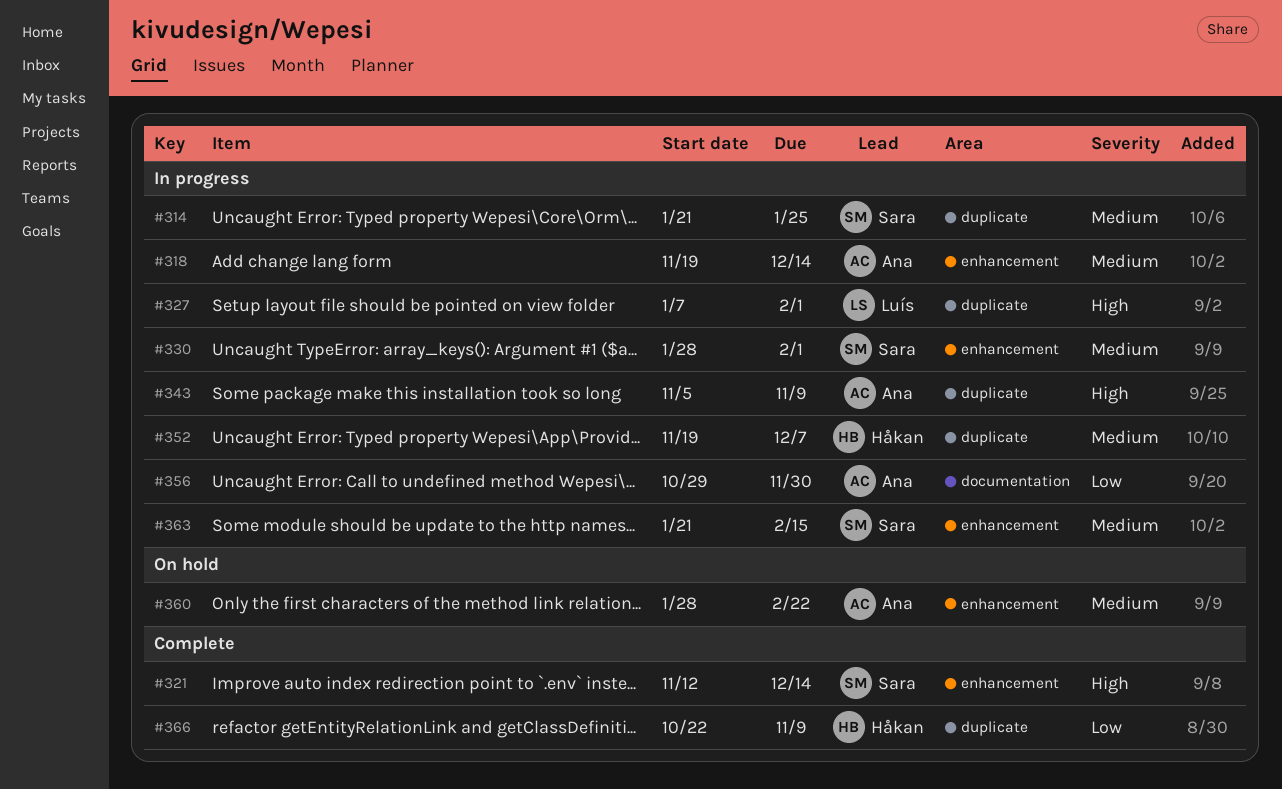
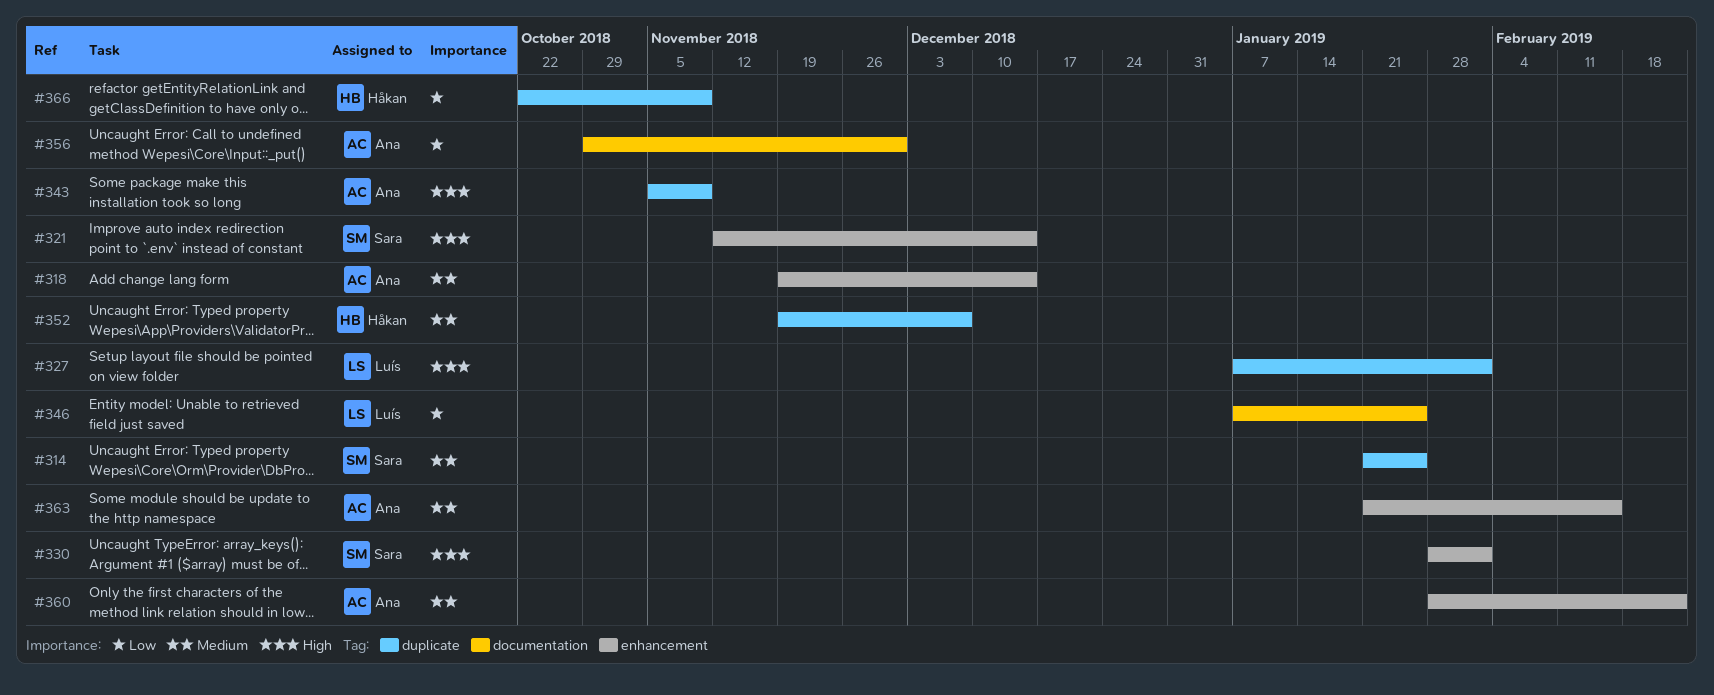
#330, priority: Medium -> High
#346: none -> present
#363, owner: Sara -> Ana

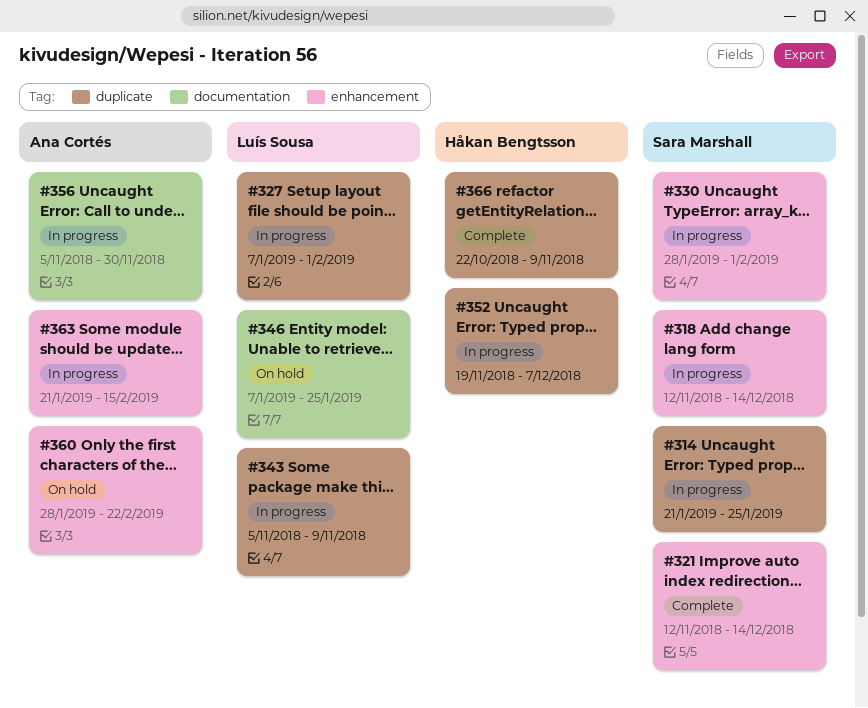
#318, owner: Ana Cortés -> Sara Marshall
#318, start: Nov 19 -> Nov 12
#343, owner: Ana Cortés -> Luís Sousa
#356, start: Oct 29 -> Nov 5

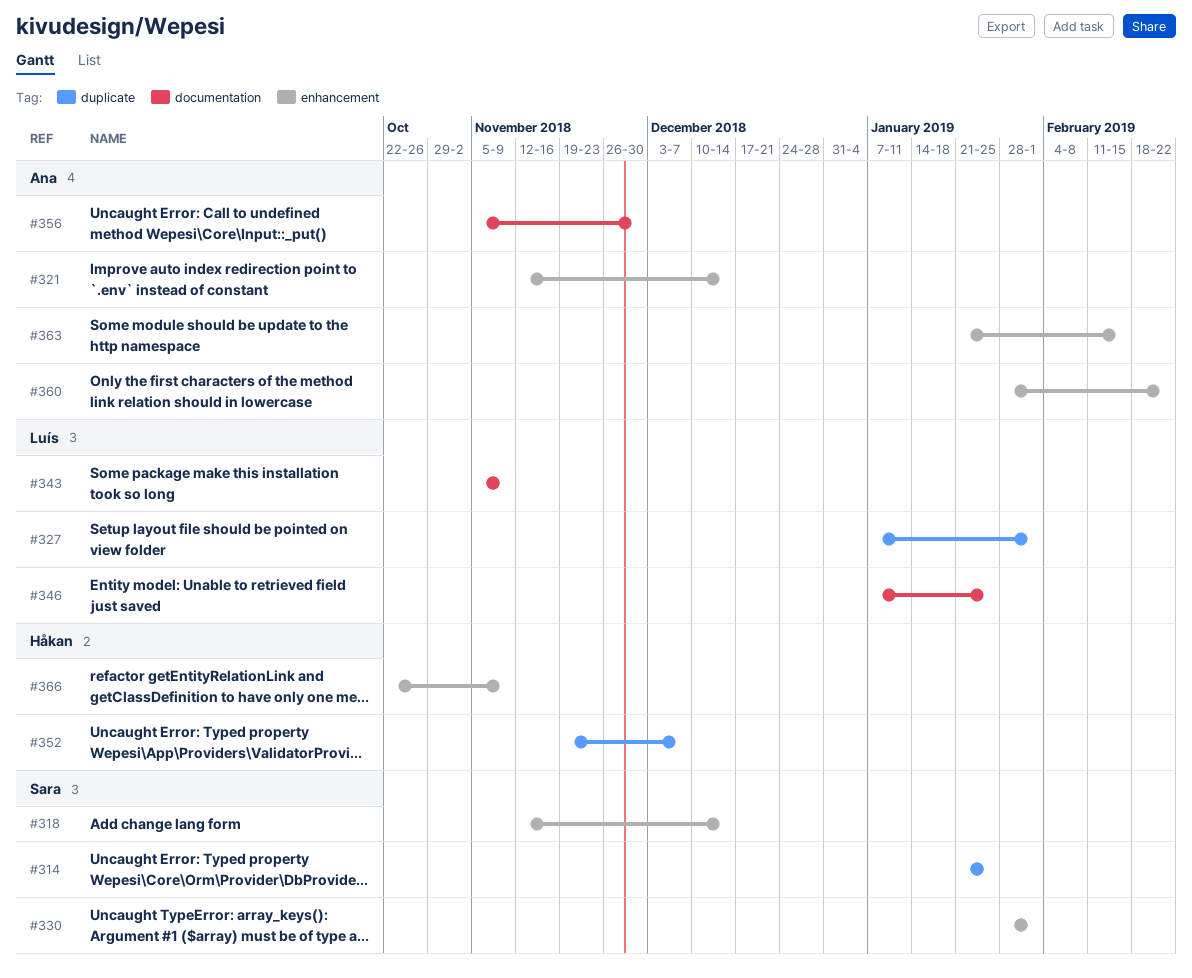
#321, owner: Sara Marshall -> Ana Cortés
#343, label: duplicate -> documentation
#366, label: duplicate -> enhancement

